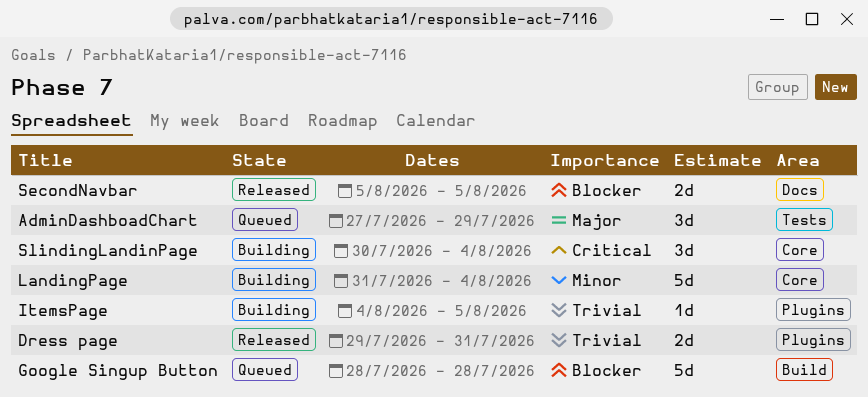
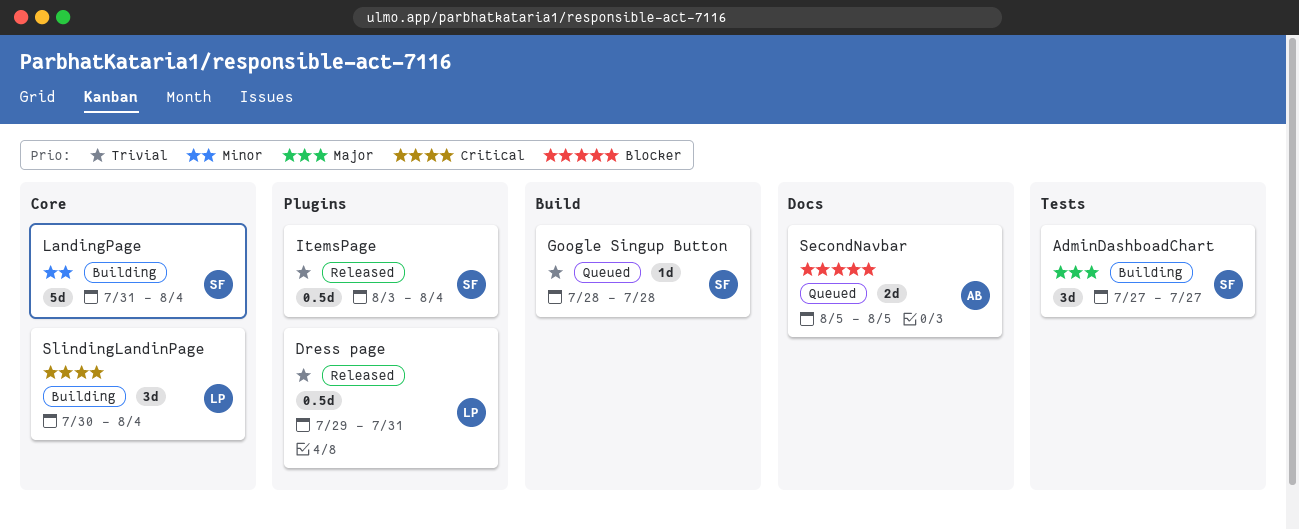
AdminDashboadChart, status: Queued -> Building
AdminDashboadChart, due: Jul 29 -> Jul 27
Dress page, estimate: 2d -> 0.5d
Google Singup Button, priority: Blocker -> Trivial
Google Singup Button, estimate: 5d -> 1d
ItemsPage, status: Building -> Released
ItemsPage, estimate: 1d -> 0.5d
ItemsPage, start: Aug 4 -> Aug 3
ItemsPage, due: Aug 5 -> Aug 4
SecondNavbar, status: Released -> Queued

